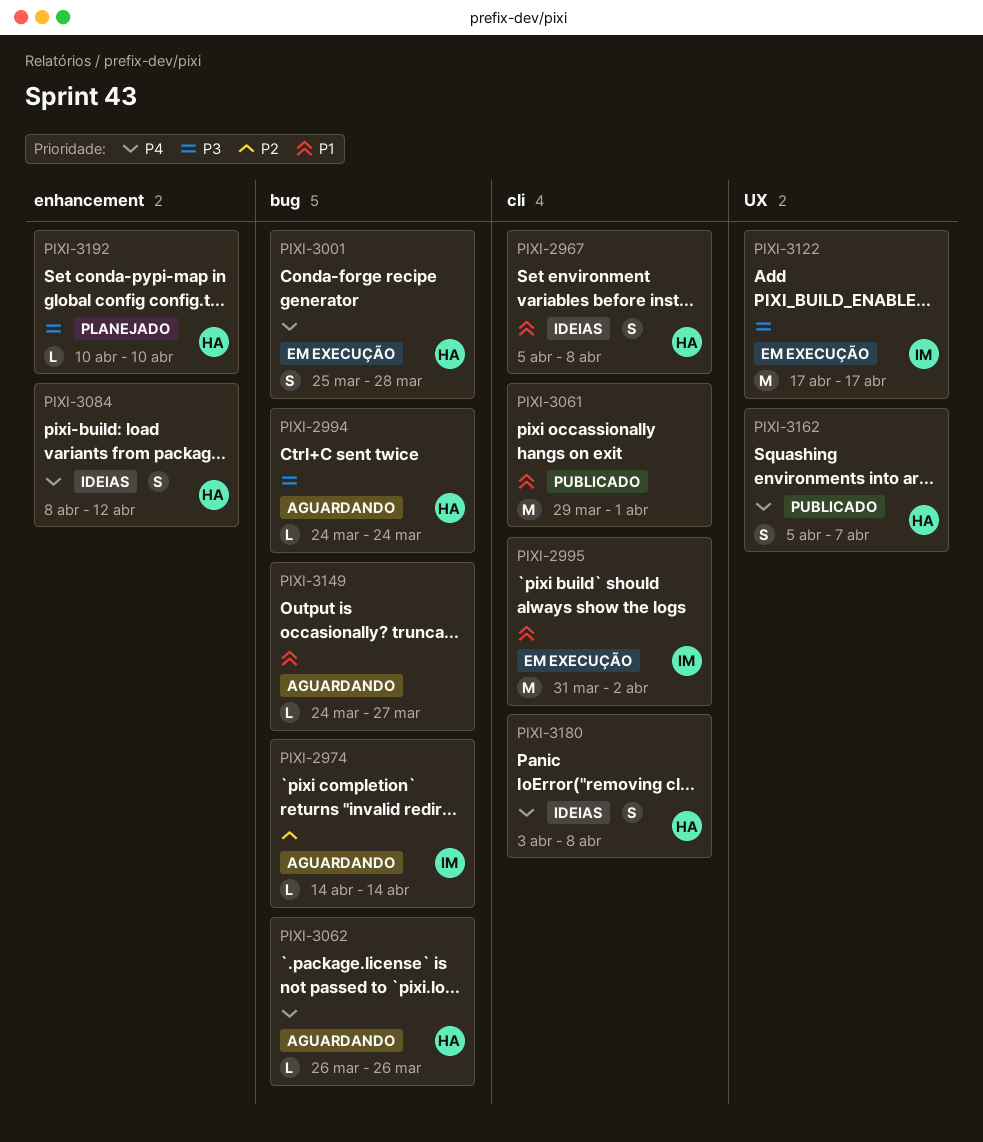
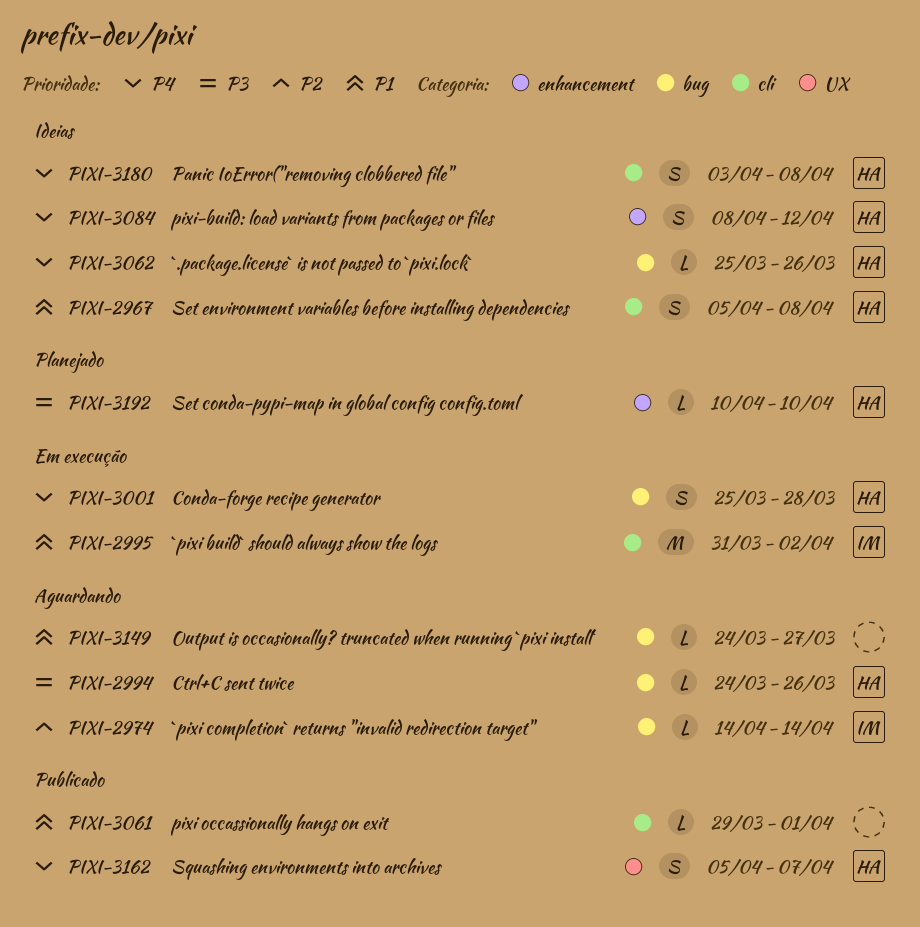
PIXI-2994, due: Mar 24 -> Mar 26
PIXI-3061, estimate: M -> L
PIXI-3062, status: Aguardando -> Ideias
PIXI-3062, start: Mar 26 -> Mar 25
PIXI-3122: present -> none

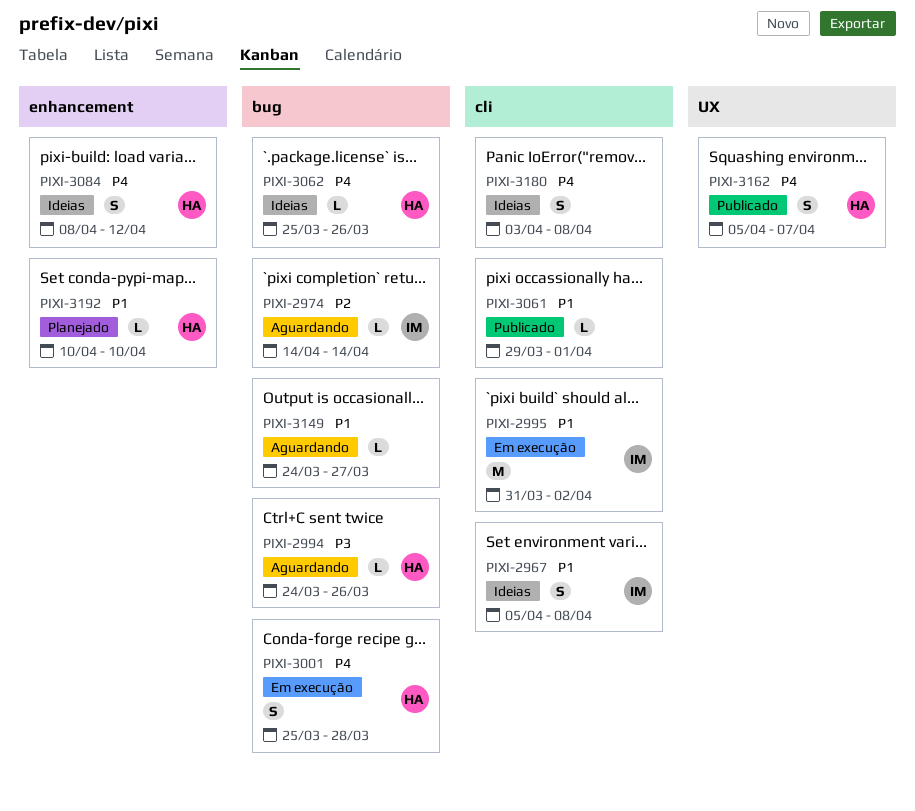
PIXI-2967, owner: HA -> IM
PIXI-3180, owner: HA -> none
PIXI-3192, priority: P3 -> P1

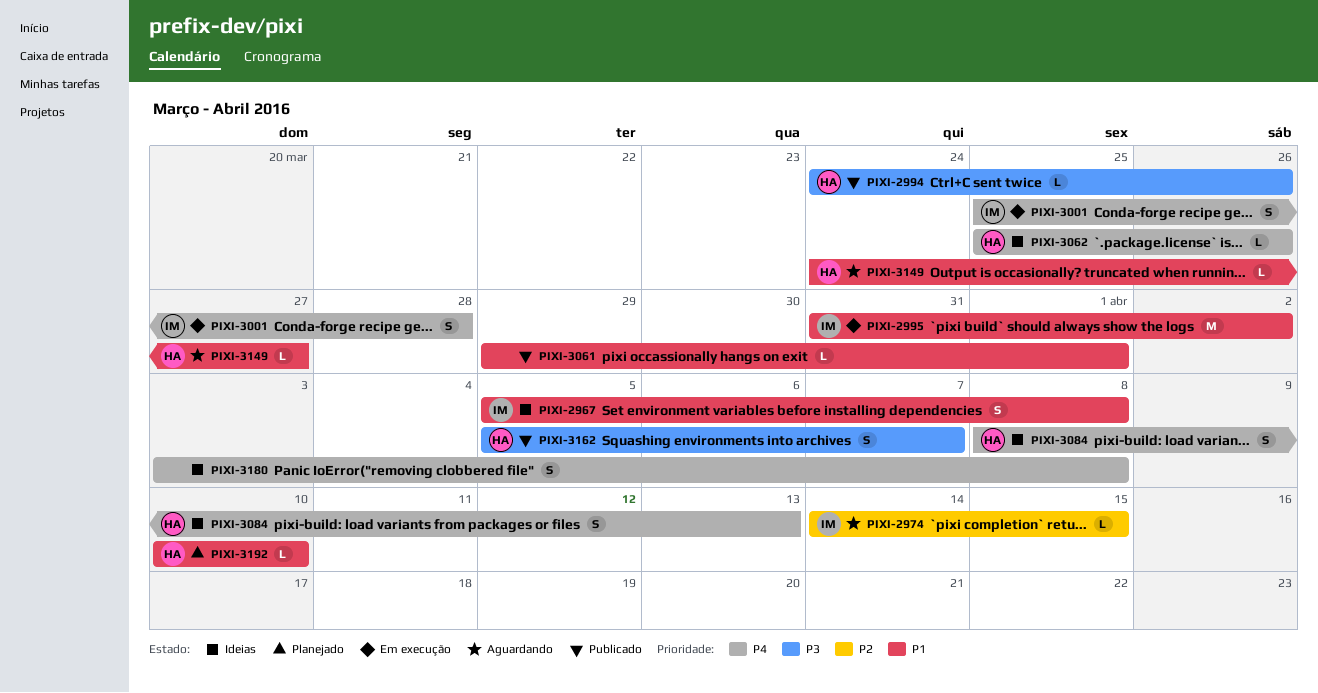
PIXI-2974, due: Apr 14 -> Apr 15
PIXI-2994, status: Aguardando -> Publicado
PIXI-3001, owner: HA -> IM
PIXI-3084, due: Apr 12 -> Apr 13
PIXI-3149, owner: none -> HA
PIXI-3162, priority: P4 -> P3

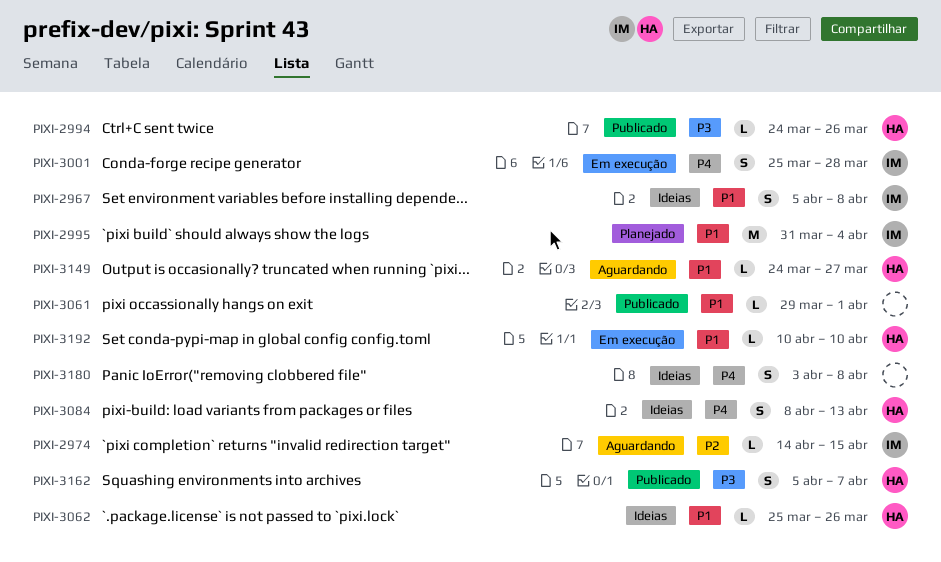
PIXI-2995, status: Em execução -> Planejado
PIXI-2995, due: Apr 2 -> Apr 4
PIXI-3062, priority: P4 -> P1
PIXI-3192, status: Planejado -> Em execução

